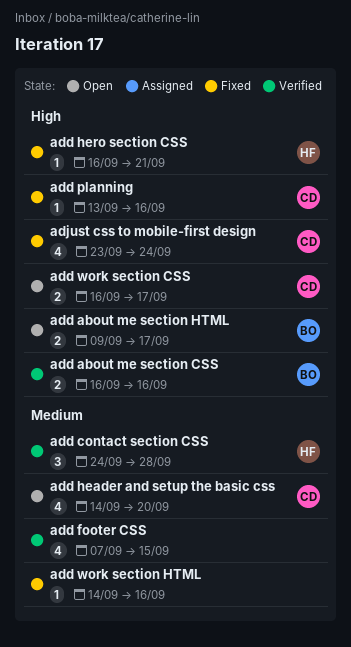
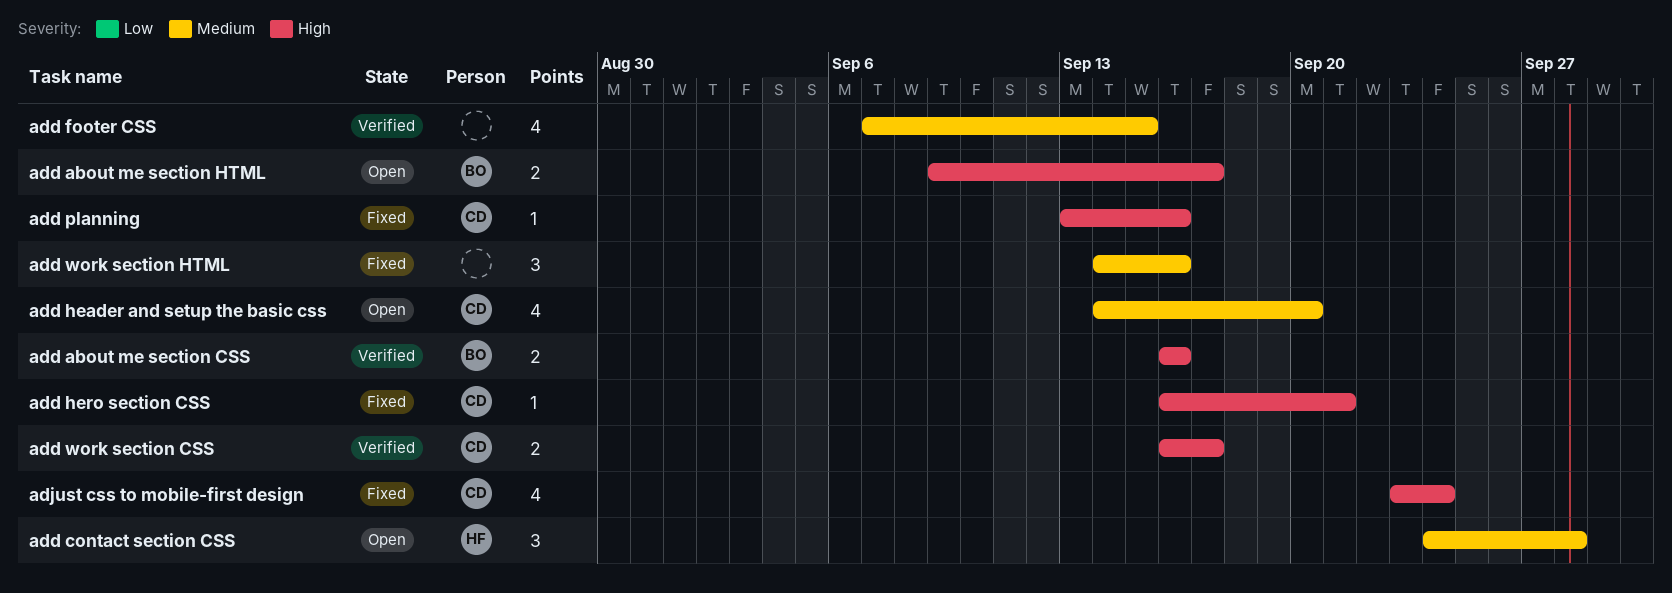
add contact section CSS, status: Verified -> Open
add hero section CSS, owner: HF -> CD
add work section CSS, status: Open -> Verified
add work section HTML, estimate: 1 -> 3

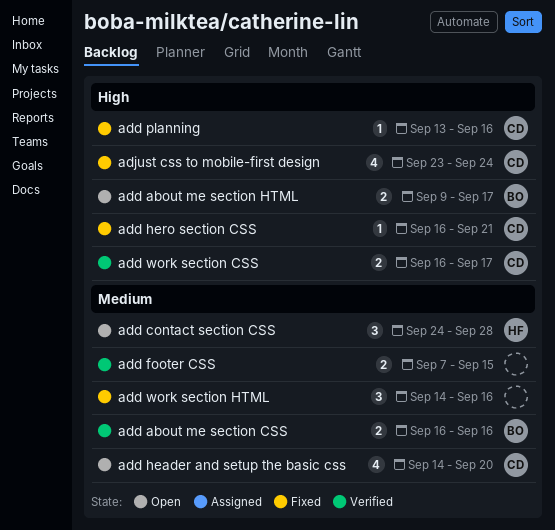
add about me section CSS, priority: High -> Medium
add footer CSS, estimate: 4 -> 2

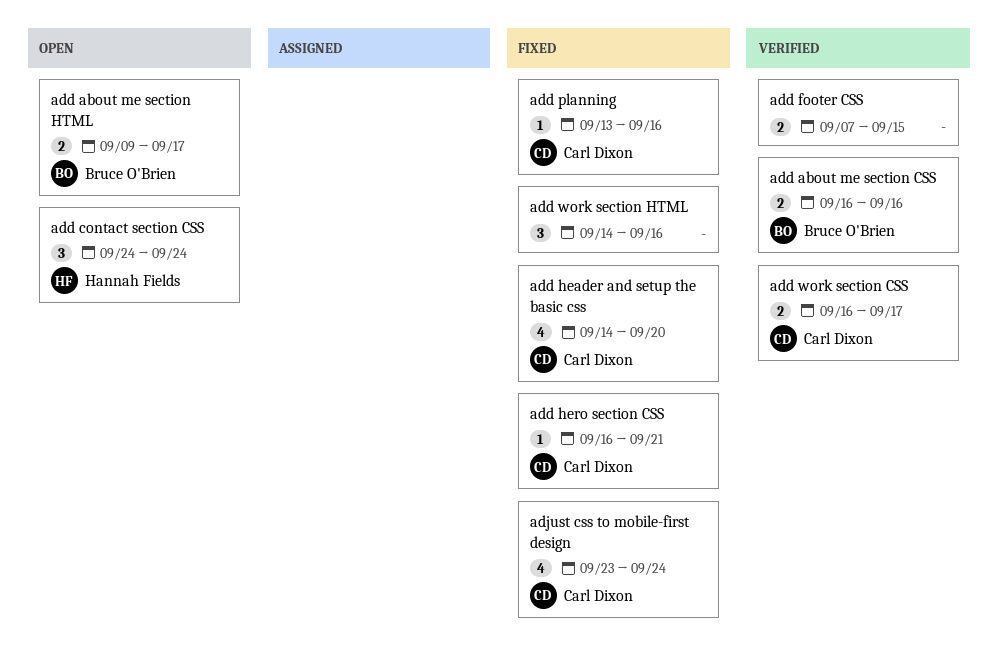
add contact section CSS, due: Sep 28 -> Sep 24
add header and setup the basic css, status: Open -> Fixed

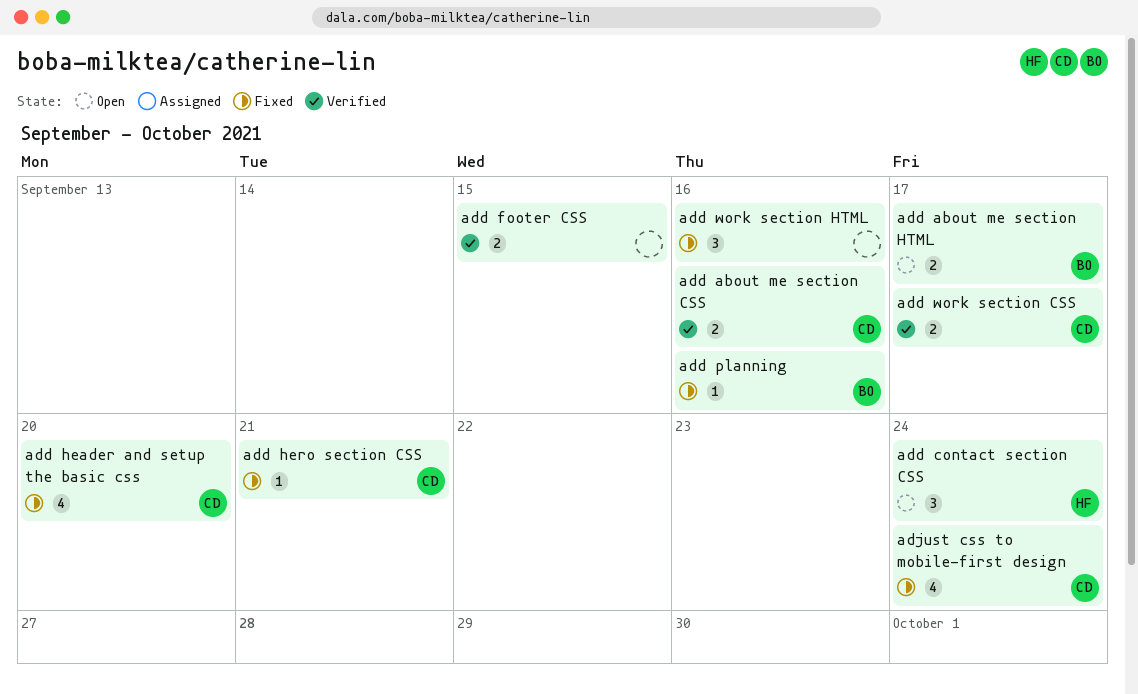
add about me section CSS, owner: Bruce O'Brien -> Carl Dixon
add planning, owner: Carl Dixon -> Bruce O'Brien

